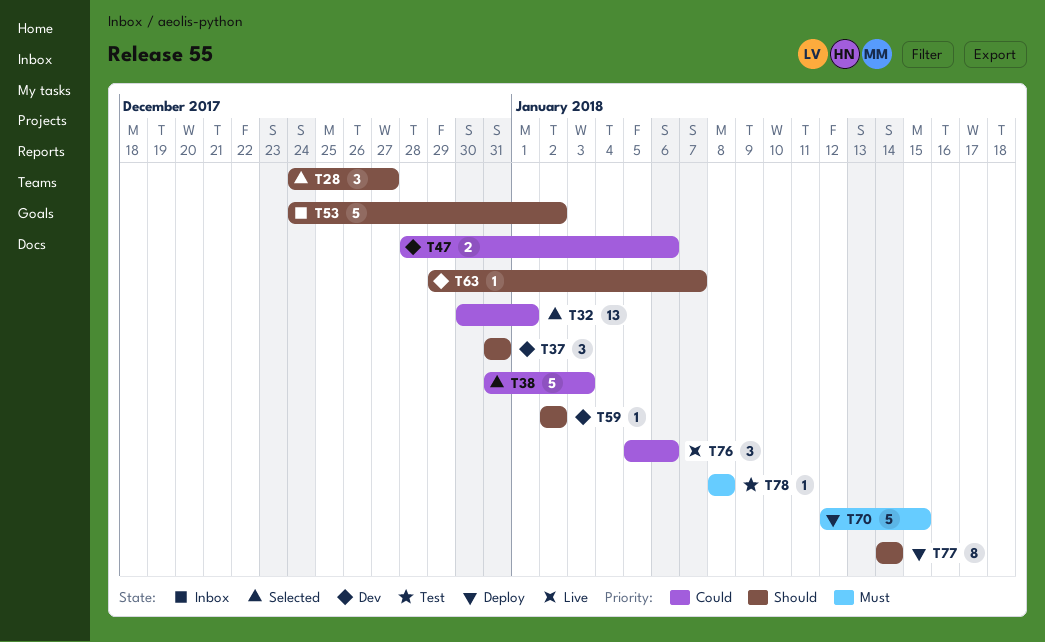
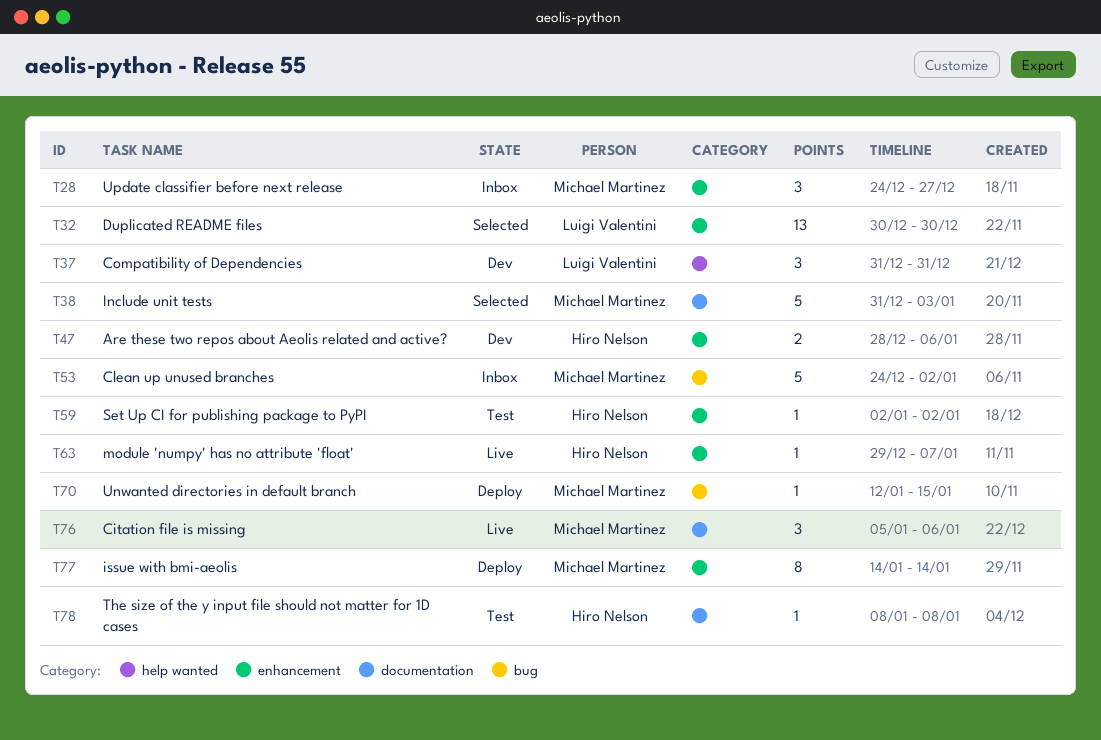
T28, status: Selected -> Inbox
T32, due: Jan 1 -> Dec 30
T59, status: Dev -> Test
T63, status: Dev -> Live
T70, estimate: 5 -> 1

